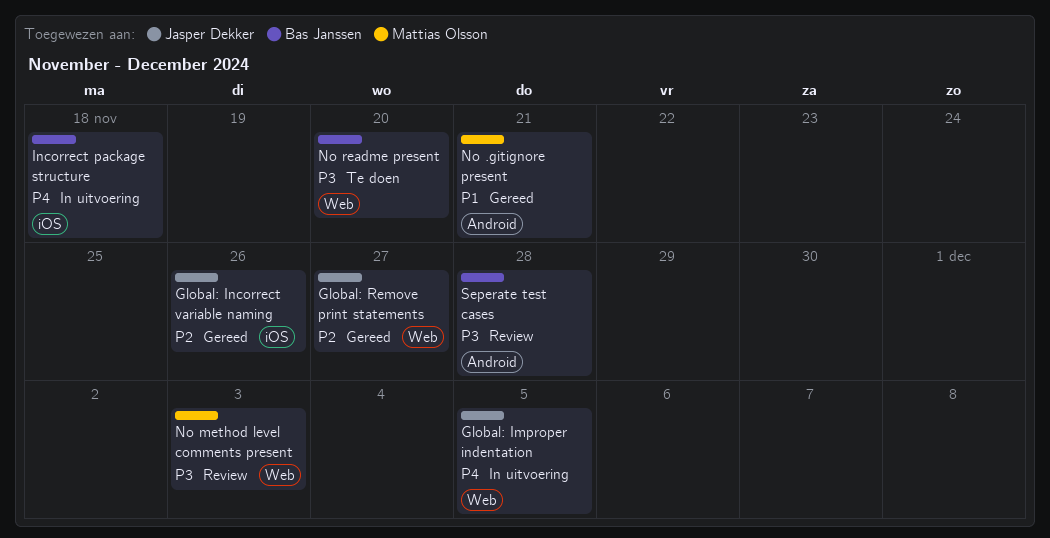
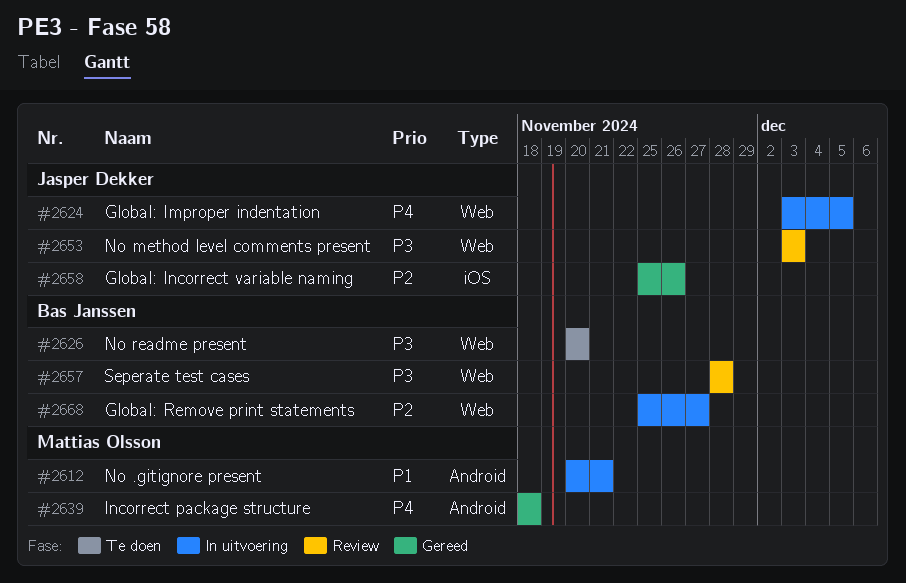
Global: Remove print statements, status: Gereed -> In uitvoering
Global: Remove print statements, owner: Jasper Dekker -> Bas Janssen
Incorrect package structure, status: In uitvoering -> Gereed
Incorrect package structure, owner: Bas Janssen -> Mattias Olsson
Incorrect package structure, label: iOS -> Android
No .gitignore present, status: Gereed -> In uitvoering
No method level comments present, owner: Mattias Olsson -> Jasper Dekker
Seperate test cases, label: Android -> Web

